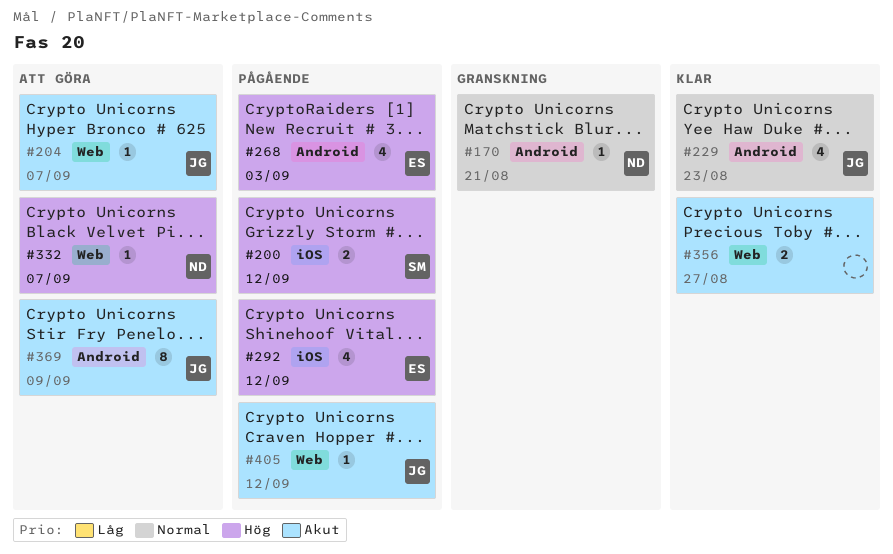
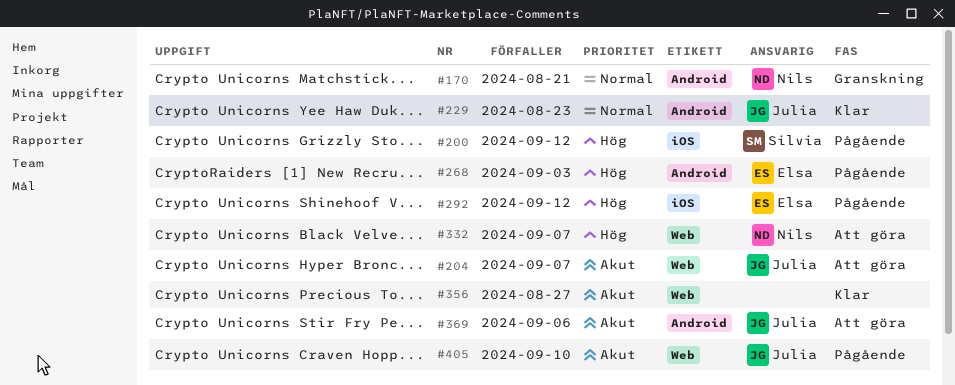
#369, due: Sep 9 -> Sep 6
#405, due: Sep 12 -> Sep 10

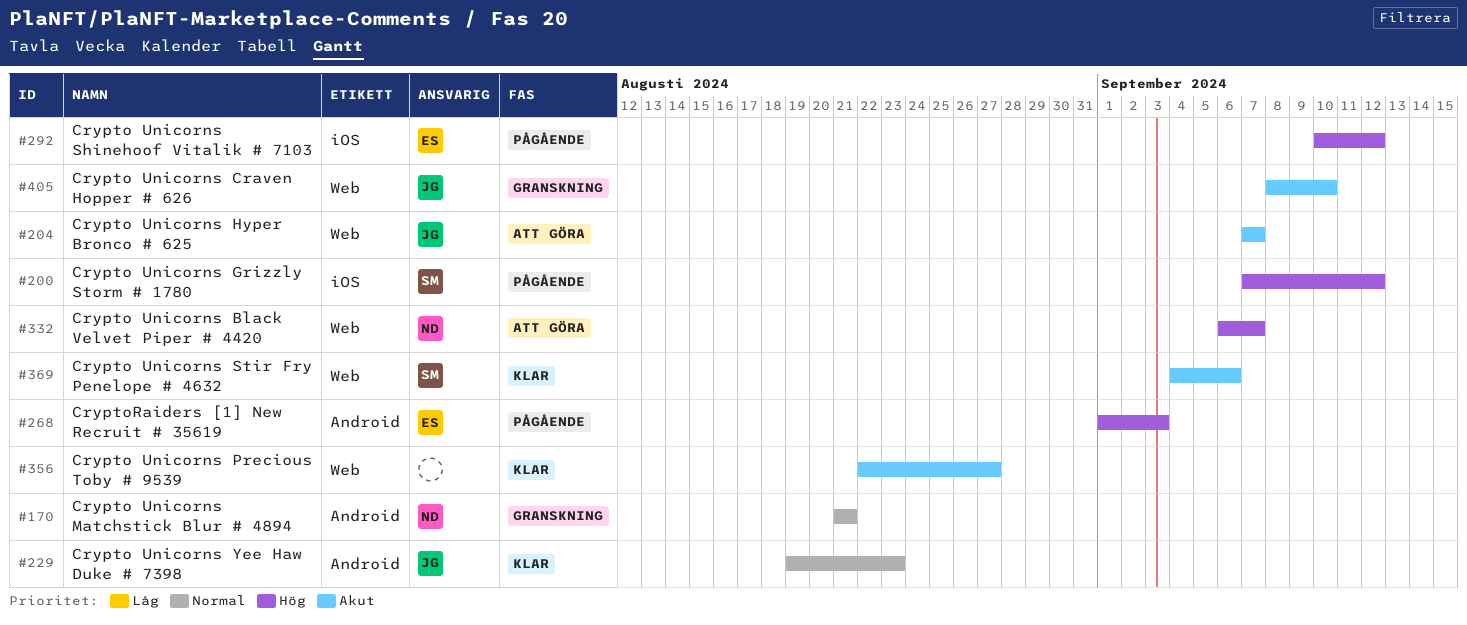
#369, status: Att göra -> Klar
#369, owner: Julia -> Silvia
#369, label: Android -> Web
#405, status: Pågående -> Granskning

